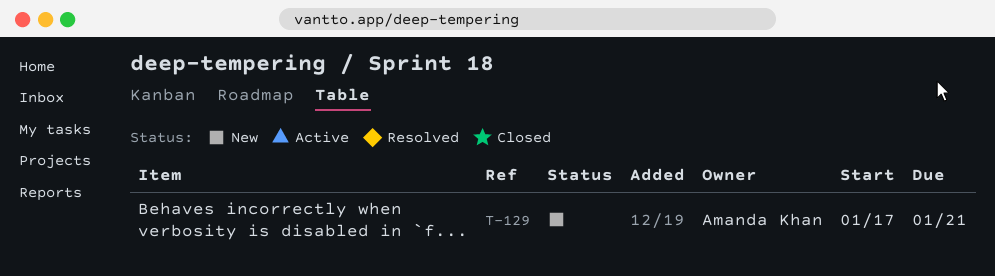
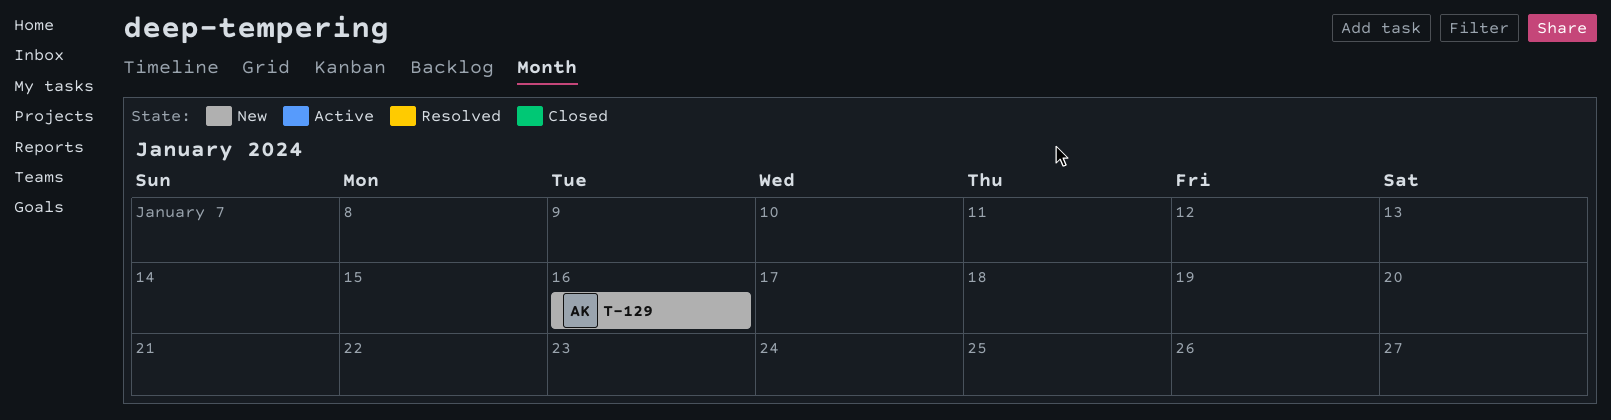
T-129, start: Jan 17 -> Jan 16
T-129, due: Jan 21 -> Jan 16

